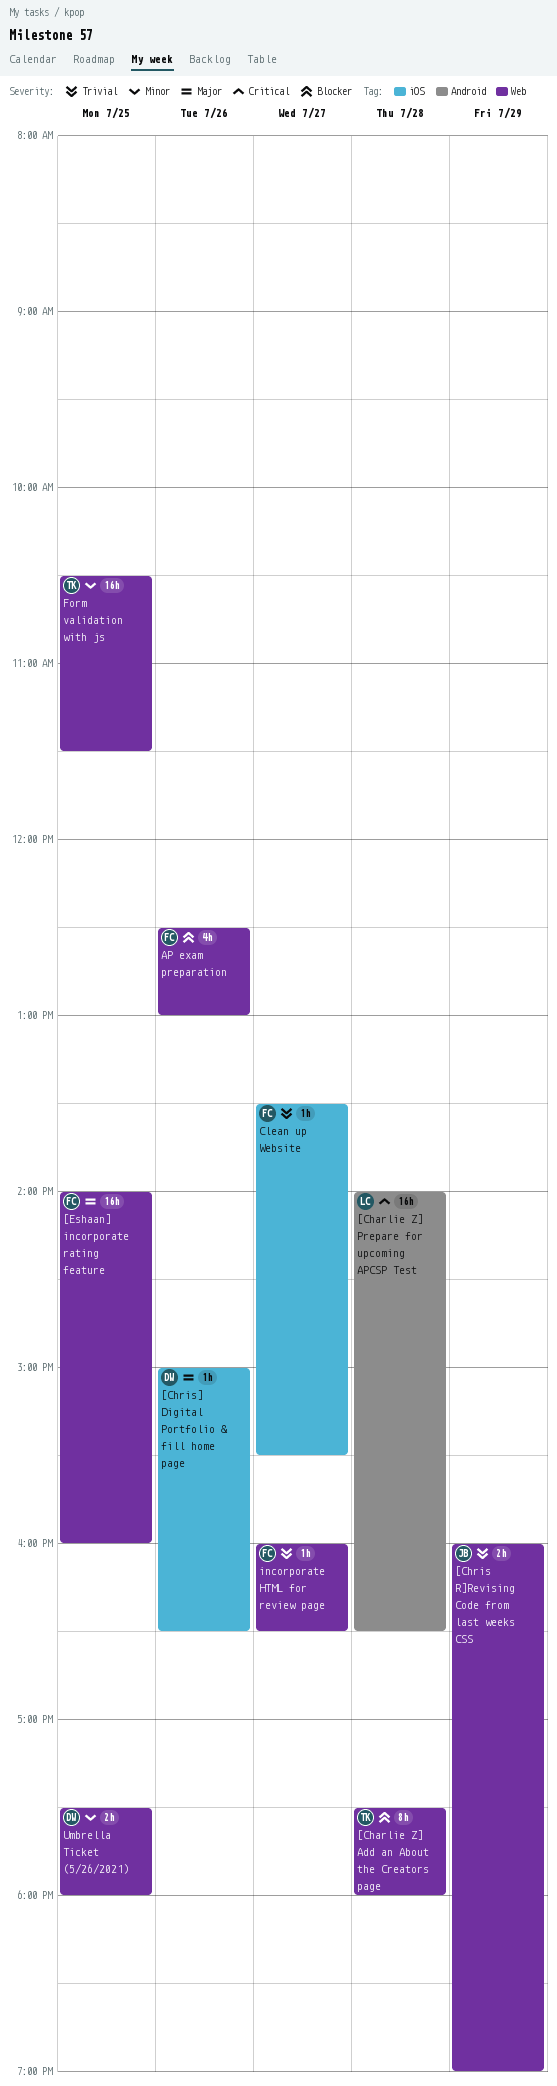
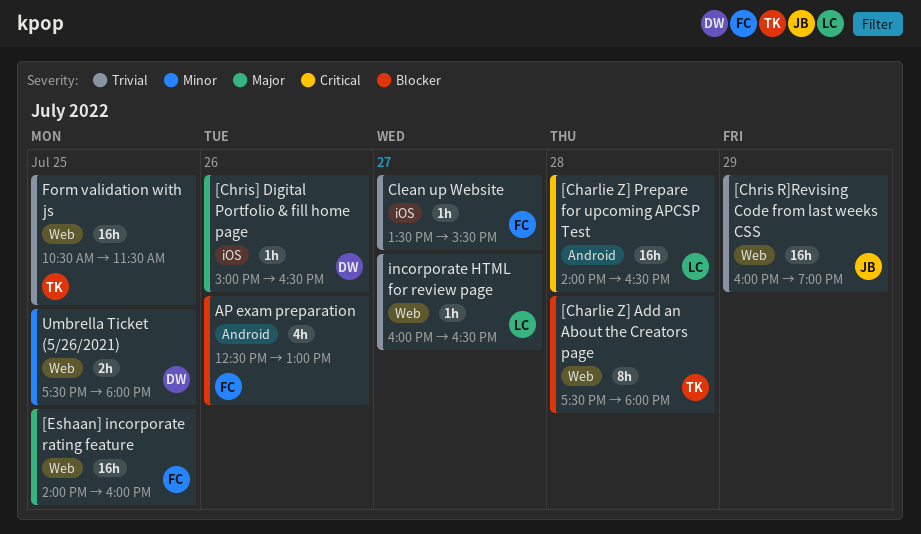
[Chris R]Revising Code from last weeks CSS, estimate: 2h -> 16h
AP exam preparation, label: Web -> Android
Form validation with js, priority: Minor -> Trivial
incorporate HTML for review page, owner: FC -> LC

